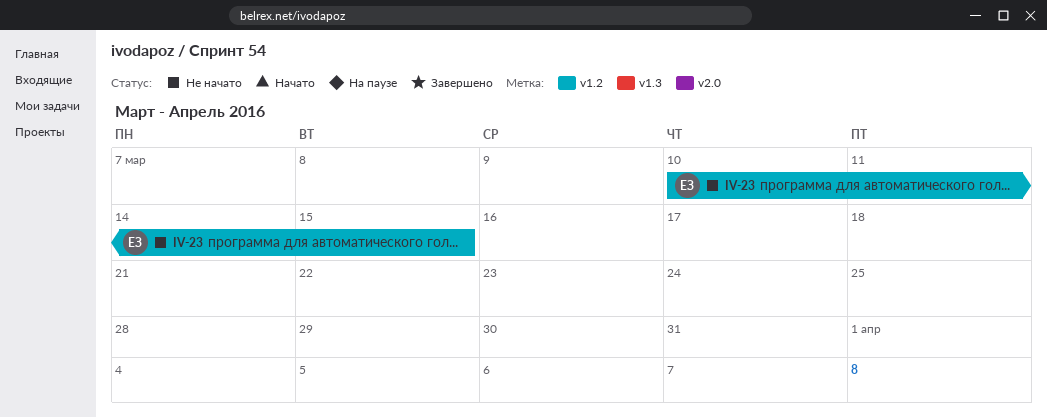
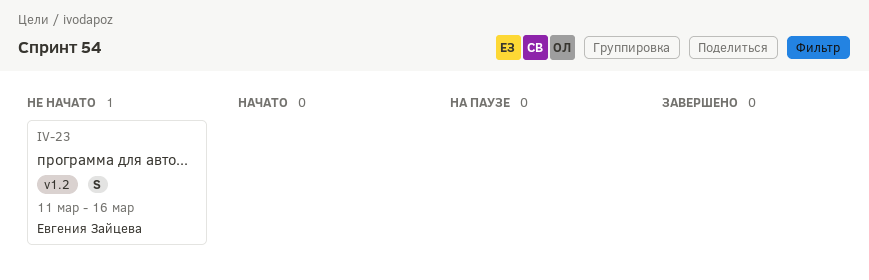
IV-23, start: Mar 10 -> Mar 11
IV-23, due: Mar 15 -> Mar 16

